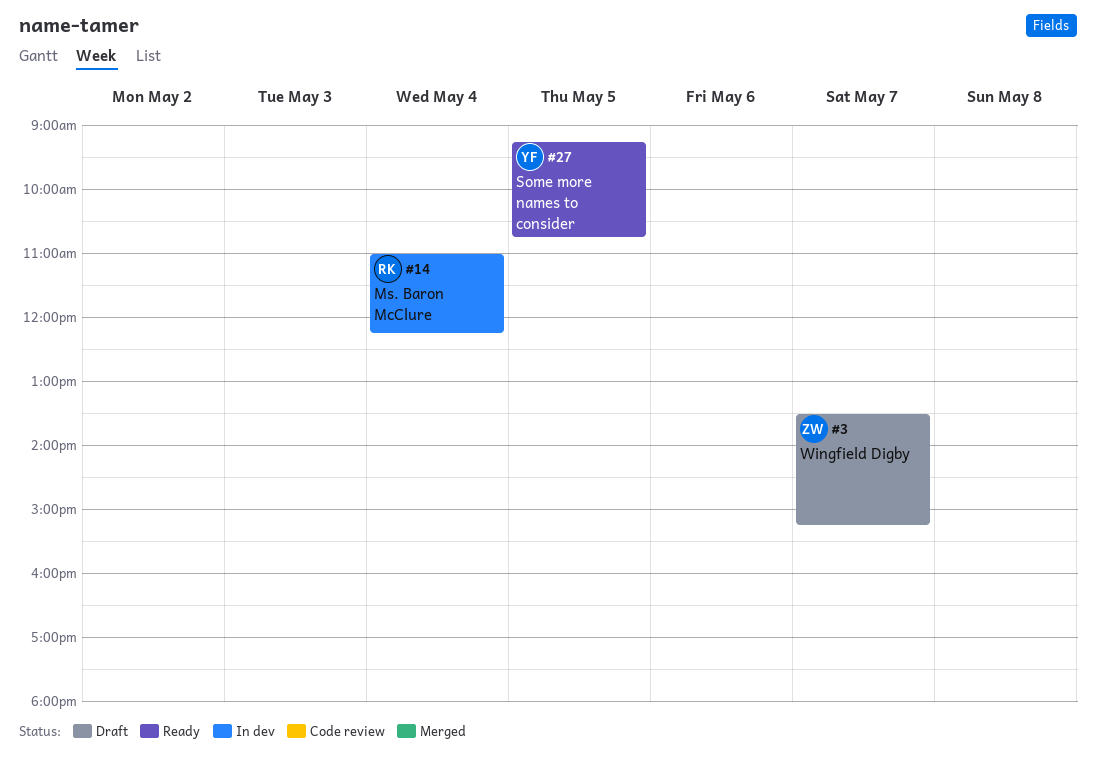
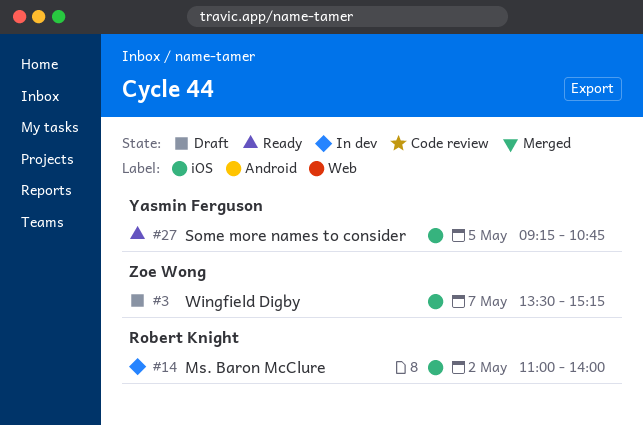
#14, day: May 4 -> May 2
#14, ends: 12:15 -> 14:00

